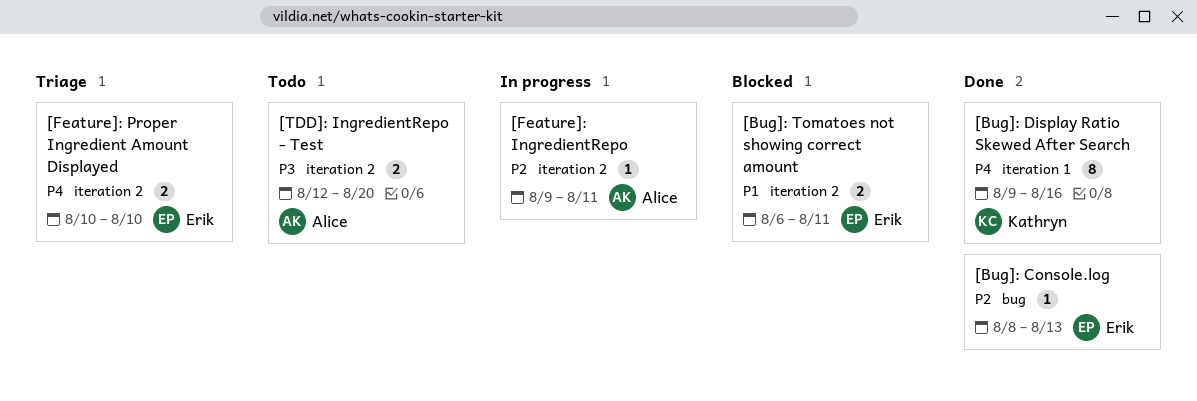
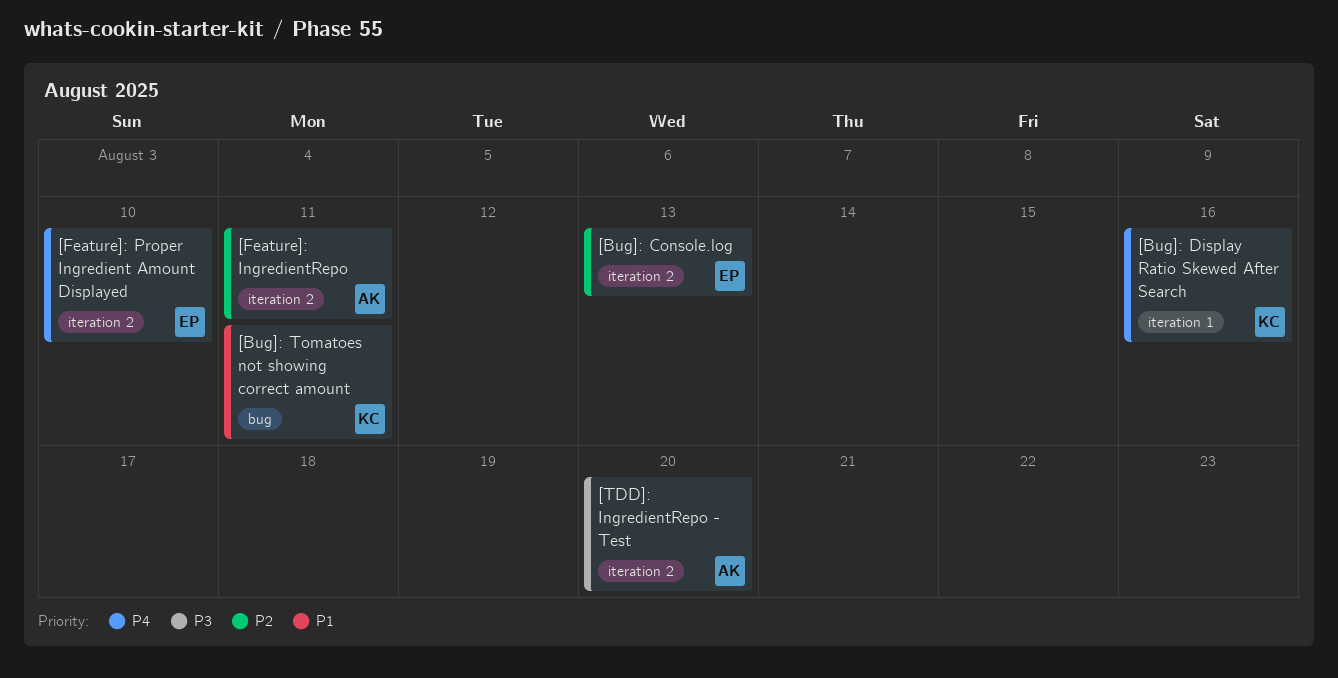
[Bug]: Console.log, label: bug -> iteration 2
[Bug]: Tomatoes not showing correct amount, owner: Erik -> Kathryn
[Bug]: Tomatoes not showing correct amount, label: iteration 2 -> bug

